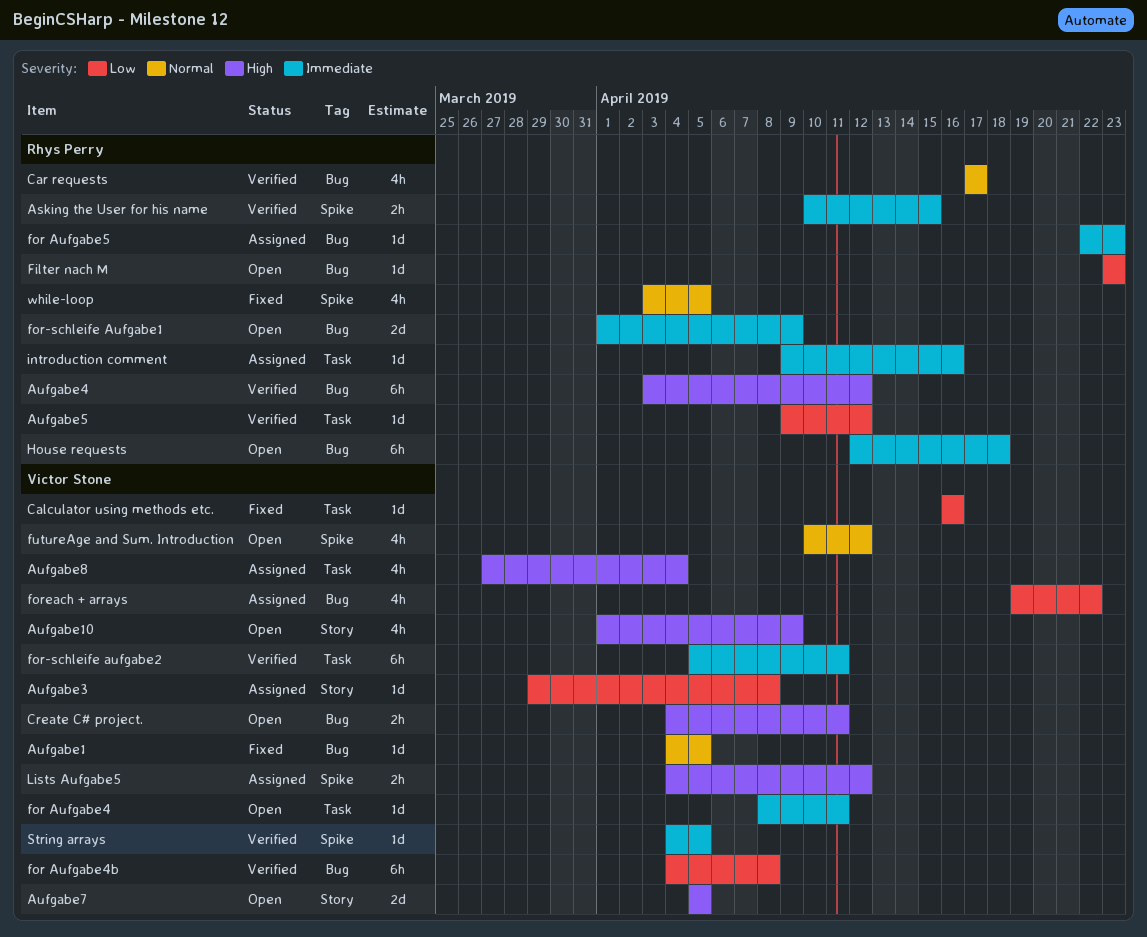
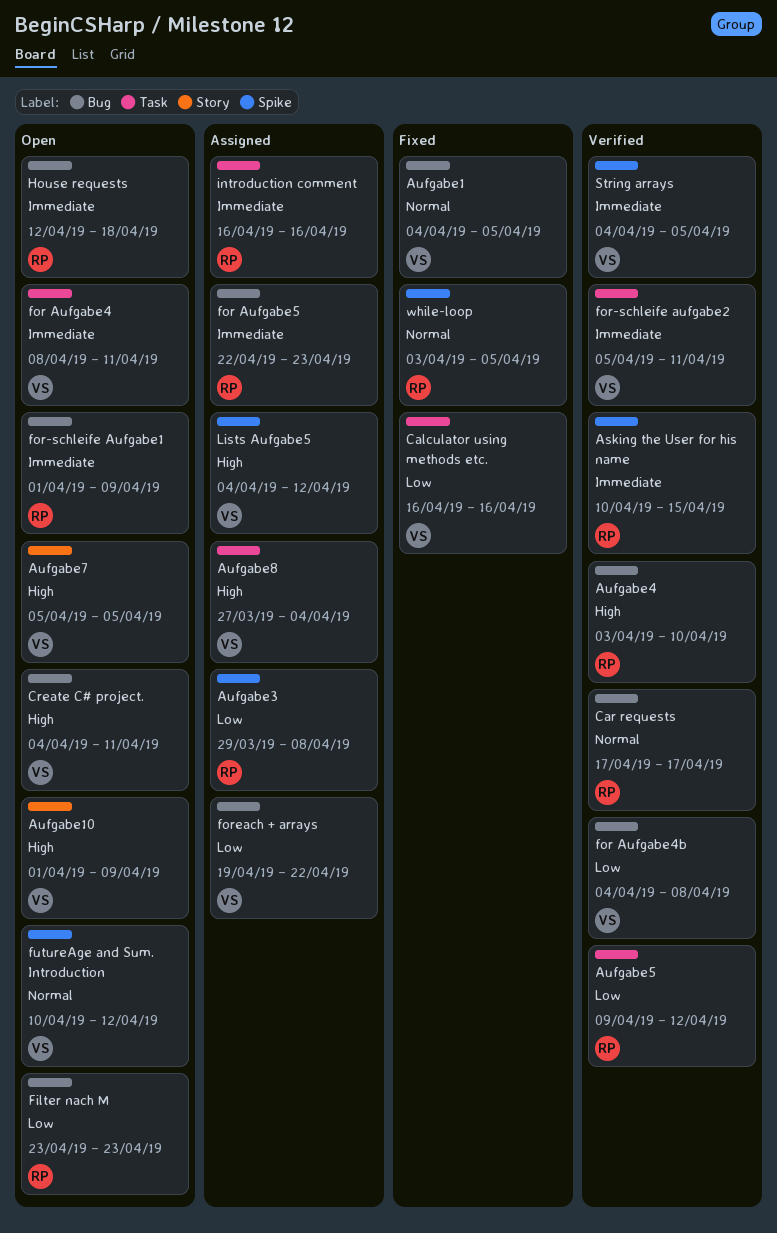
Aufgabe3, owner: Victor Stone -> Rhys Perry
Aufgabe3, label: Story -> Spike
Aufgabe4, due: Apr 12 -> Apr 10
introduction comment, start: Apr 9 -> Apr 16

